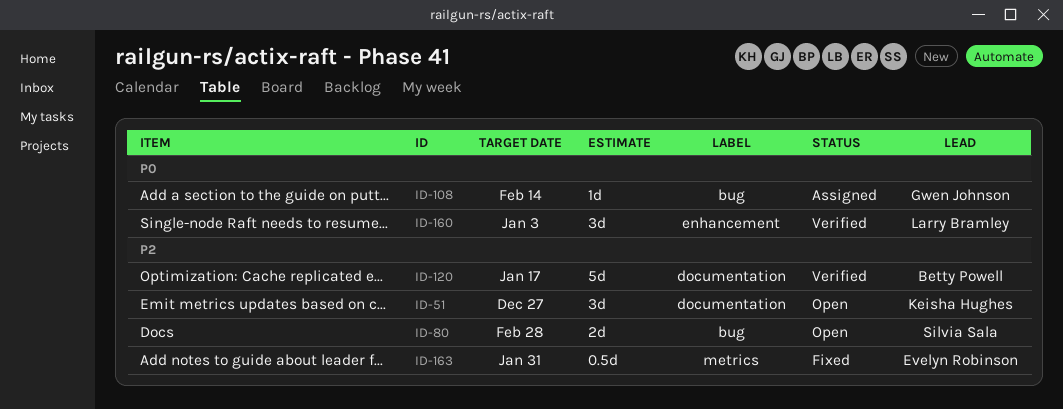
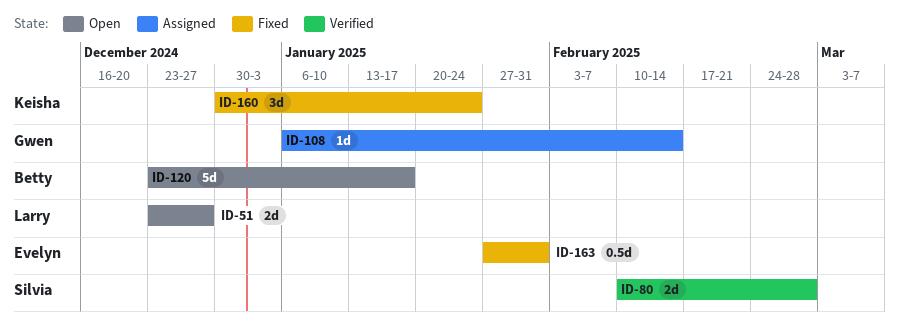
ID-51, owner: Keisha Hughes -> Larry Bramley
ID-51, estimate: 3d -> 2d
ID-80, status: Open -> Verified
ID-120, status: Verified -> Open
ID-160, status: Verified -> Fixed
ID-160, owner: Larry Bramley -> Keisha Hughes
ID-160, due: Jan 3 -> Jan 24

